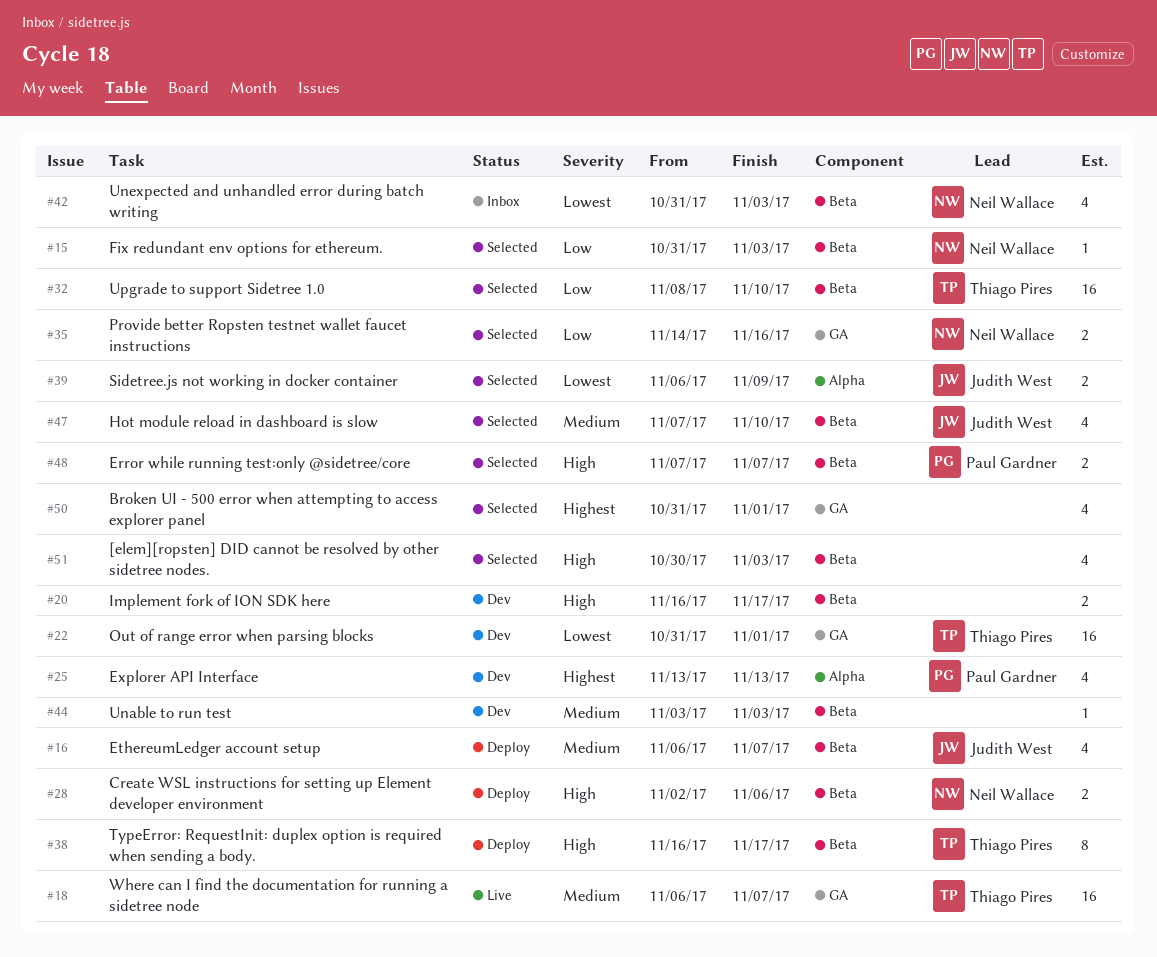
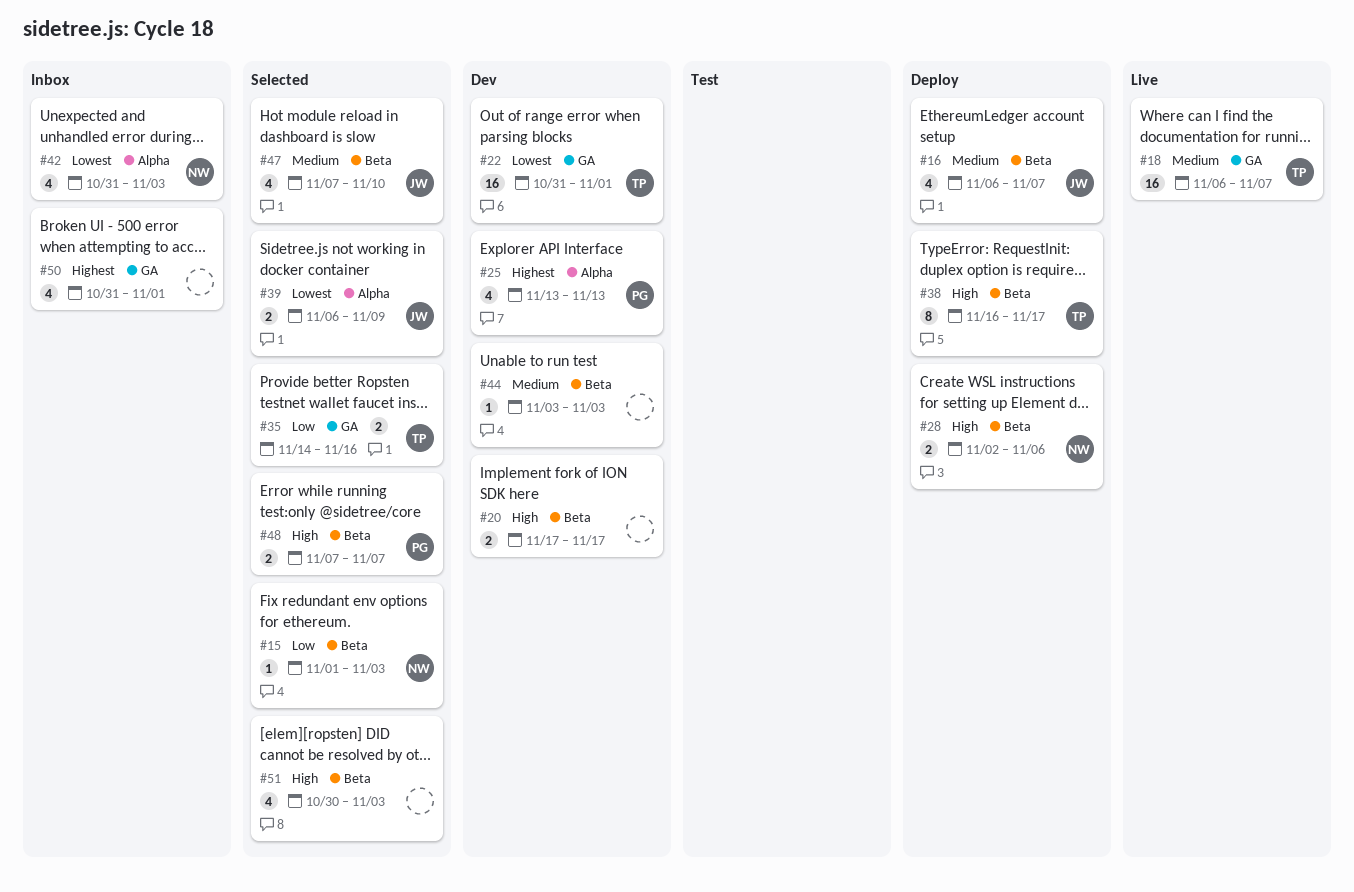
#15, start: Oct 31 -> Nov 1
#20, start: Nov 16 -> Nov 17
#32: present -> none
#35, owner: Neil Wallace -> Thiago Pires
#42, label: Beta -> Alpha
#50, status: Selected -> Inbox

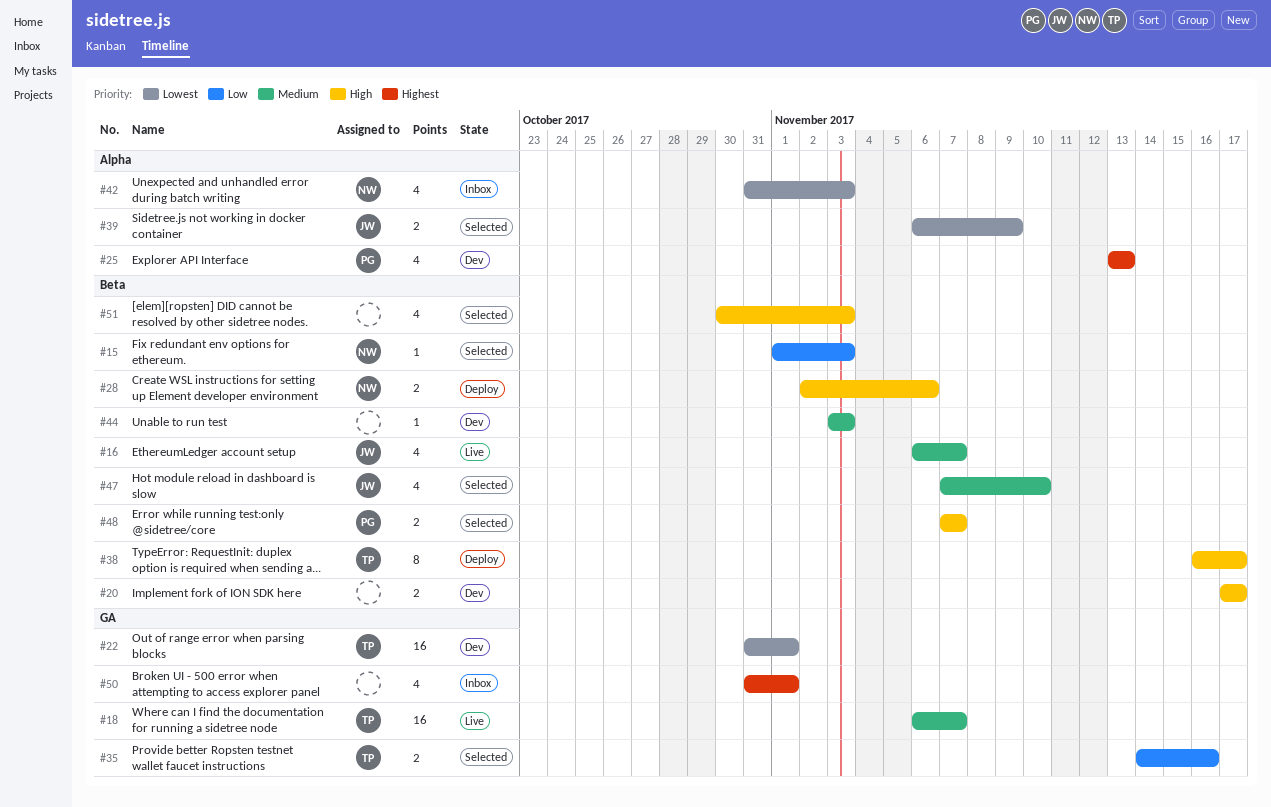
#16, status: Deploy -> Live

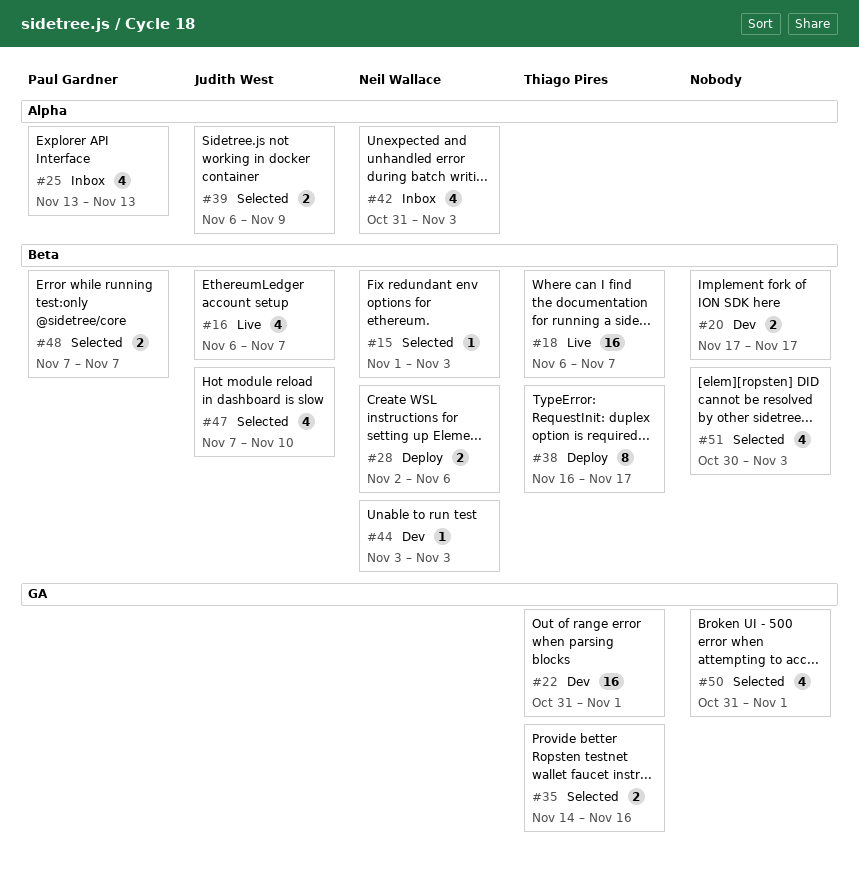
#18, label: GA -> Beta
#25, status: Dev -> Inbox
#44, owner: none -> Neil Wallace
#50, status: Inbox -> Selected

